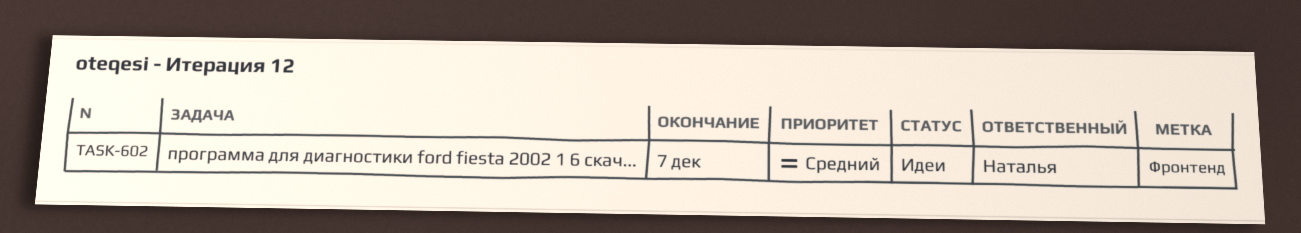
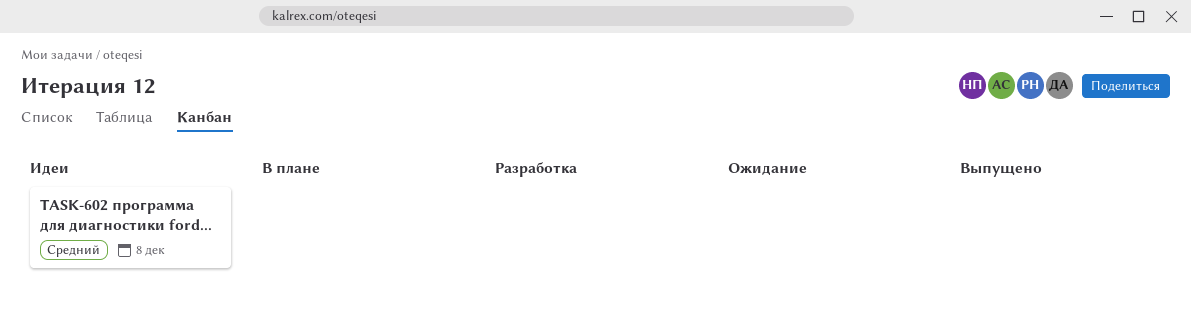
TASK-602, due: Dec 7 -> Dec 8

